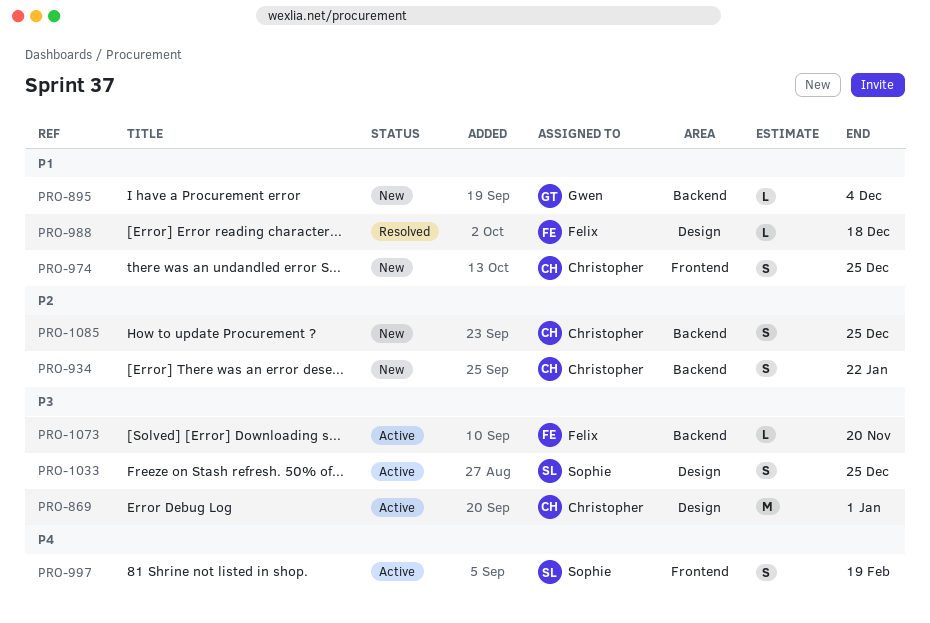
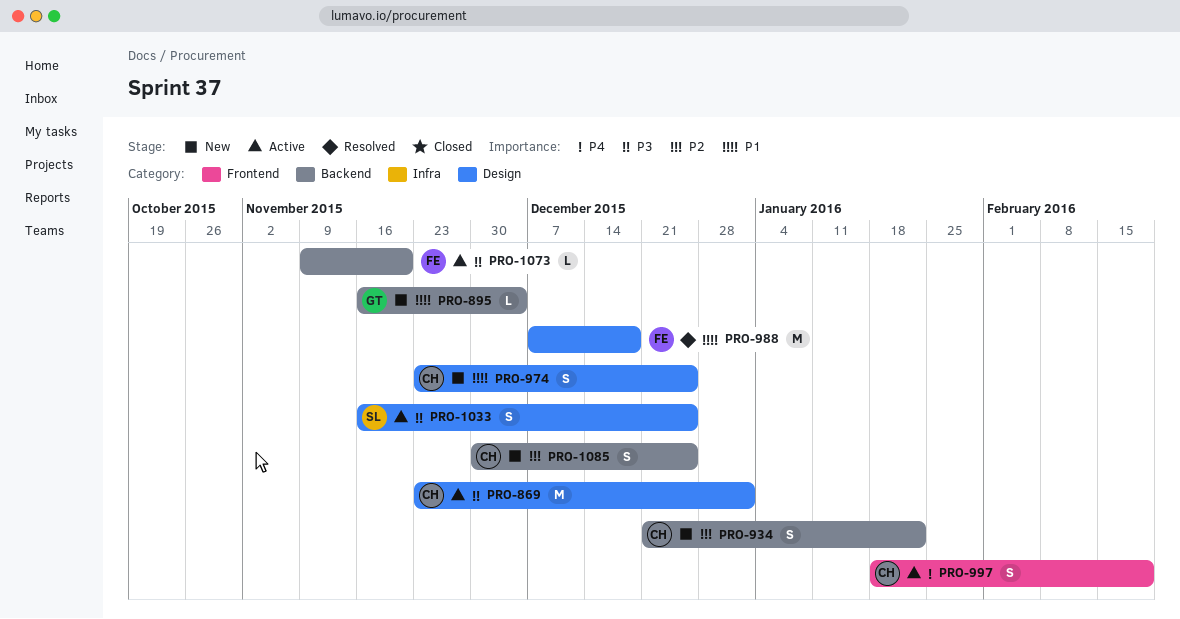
PRO-974, label: Frontend -> Design
PRO-988, estimate: L -> M
PRO-997, owner: Sophie -> Christopher

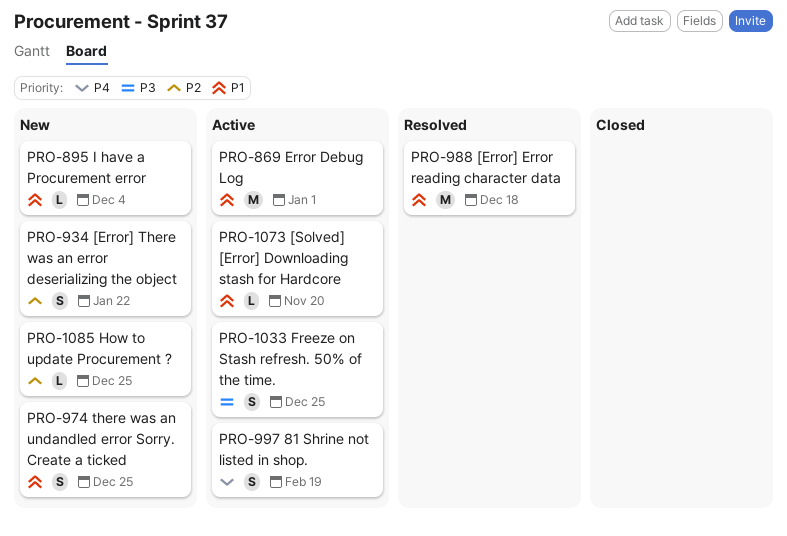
PRO-869, priority: P3 -> P1
PRO-1073, priority: P3 -> P1
PRO-1085, estimate: S -> L

